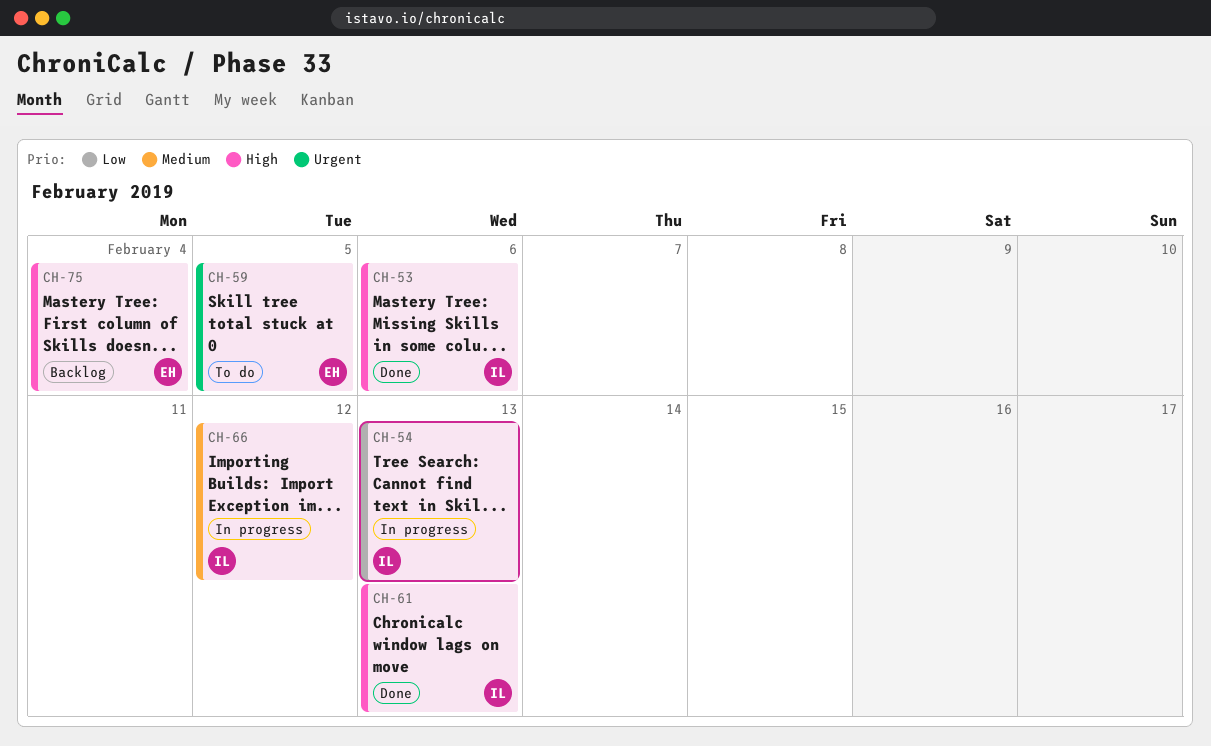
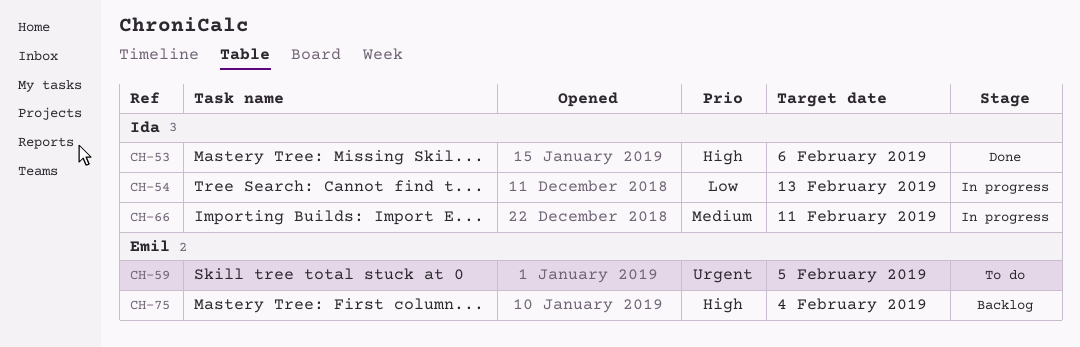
CH-61: present -> none
CH-66, due: Feb 12 -> Feb 11

